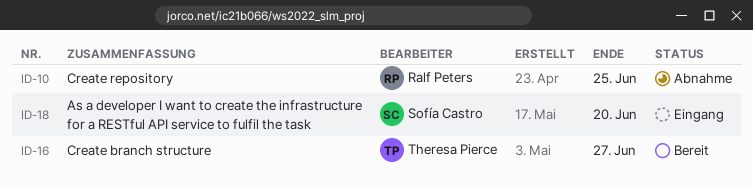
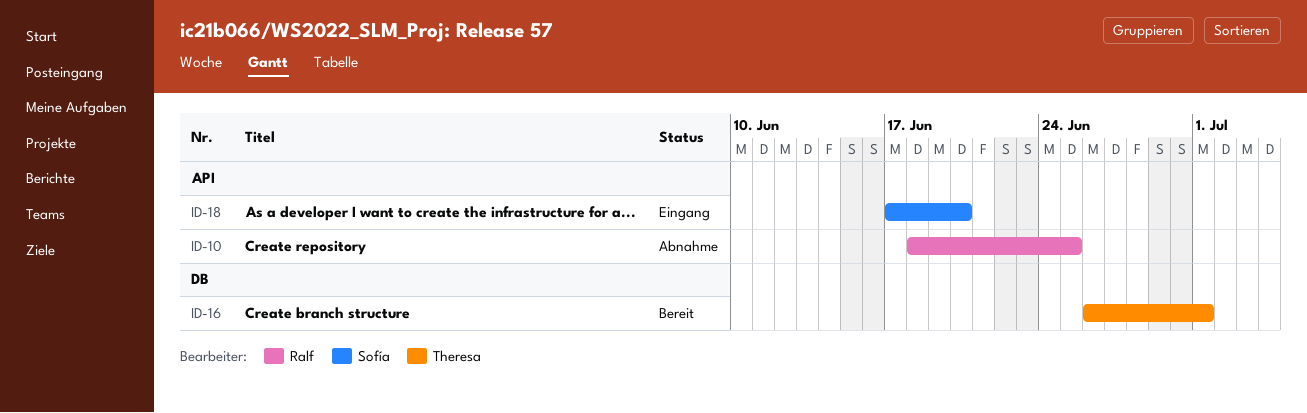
ID-16, due: Jun 27 -> Jul 1

